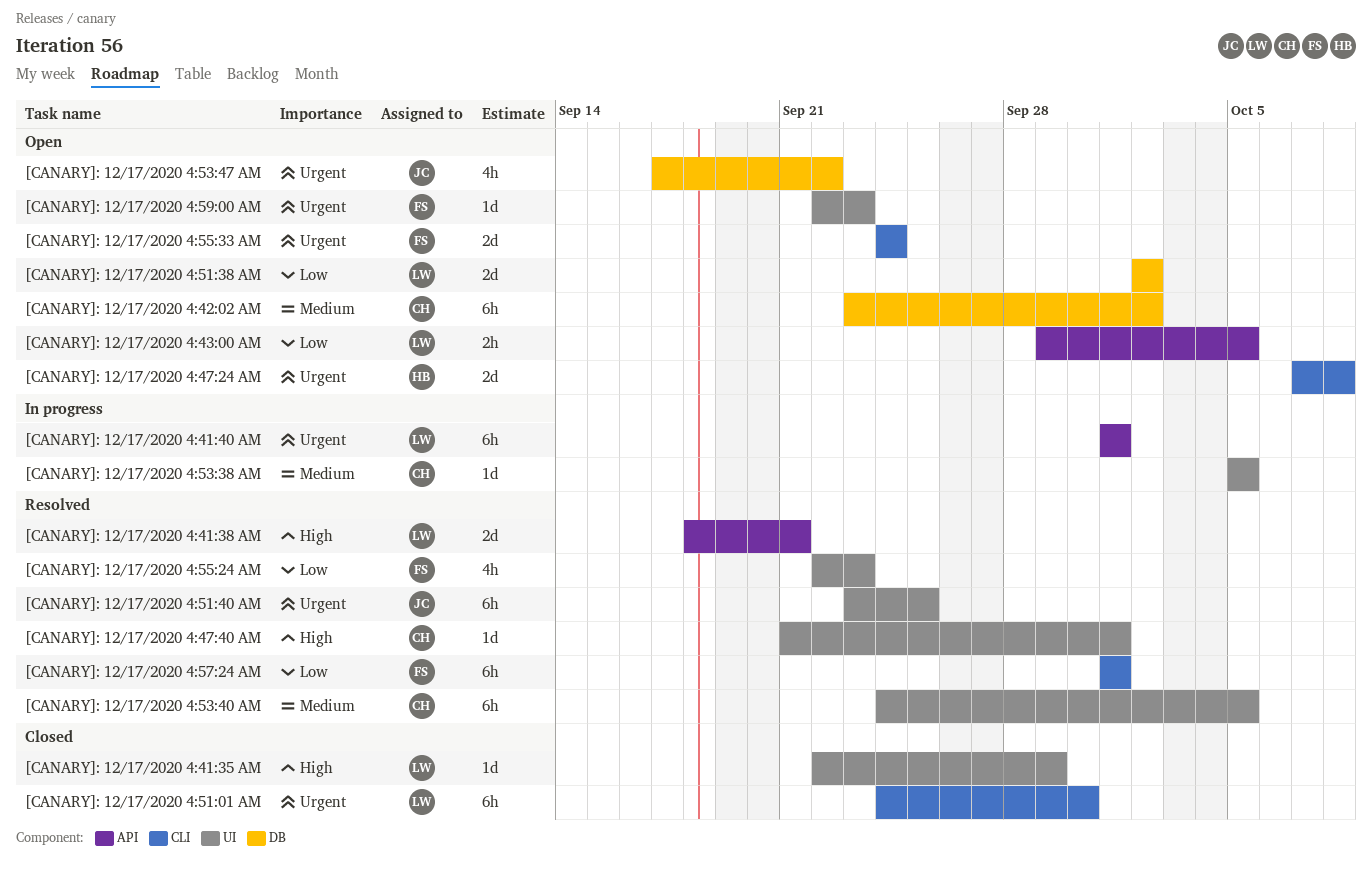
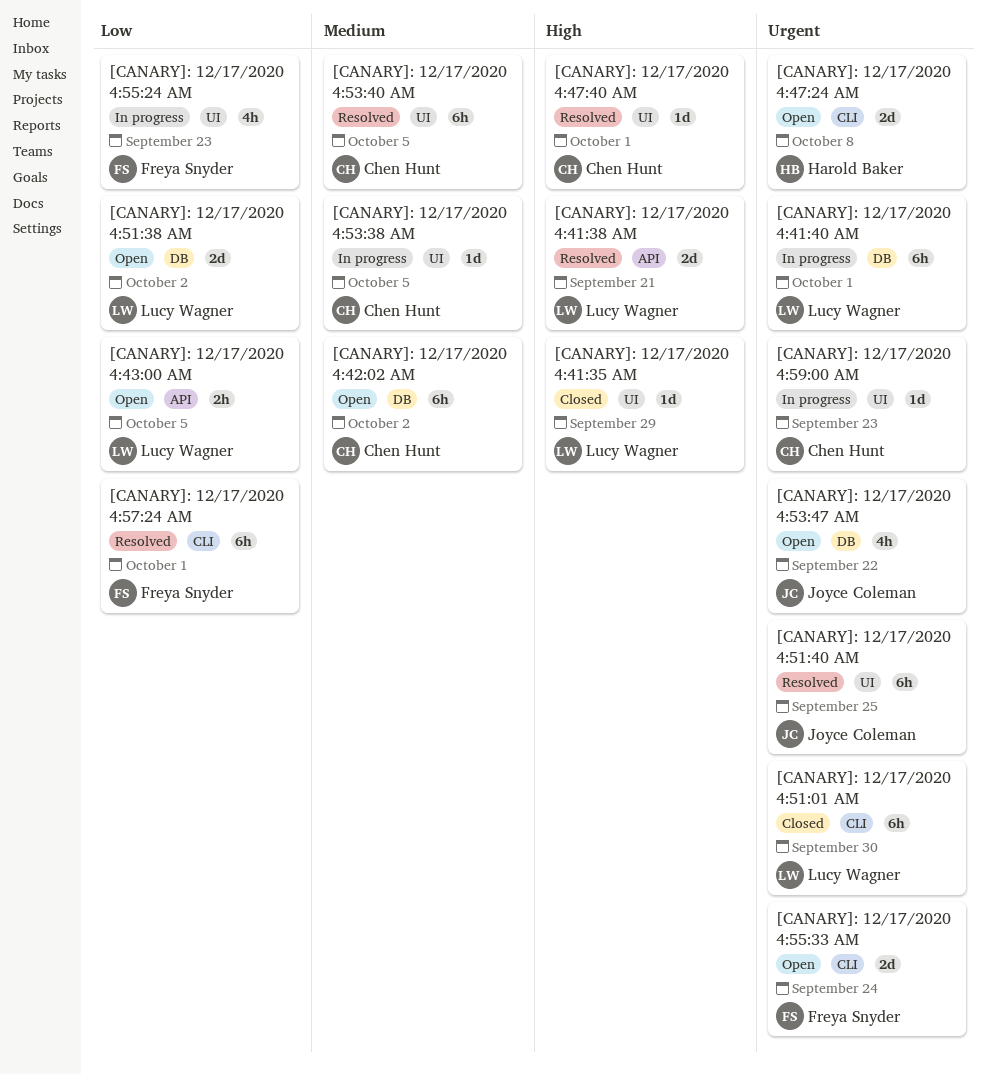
[CANARY]: 12/17/2020 4:41:40 AM, label: API -> DB
[CANARY]: 12/17/2020 4:55:24 AM, status: Resolved -> In progress
[CANARY]: 12/17/2020 4:59:00 AM, status: Open -> In progress
[CANARY]: 12/17/2020 4:59:00 AM, owner: Freya Snyder -> Chen Hunt

